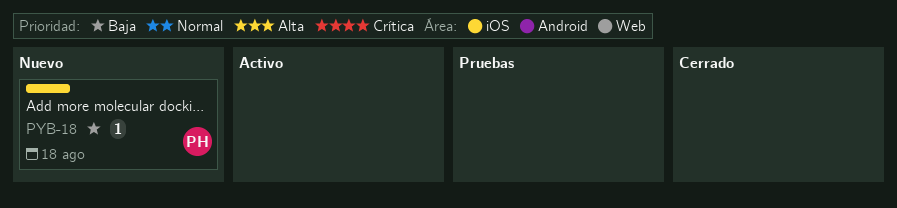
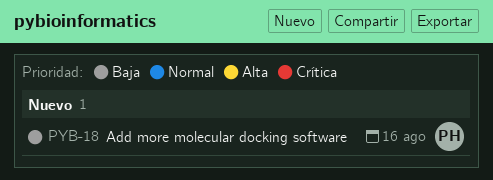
PYB-18, due: Aug 18 -> Aug 16

